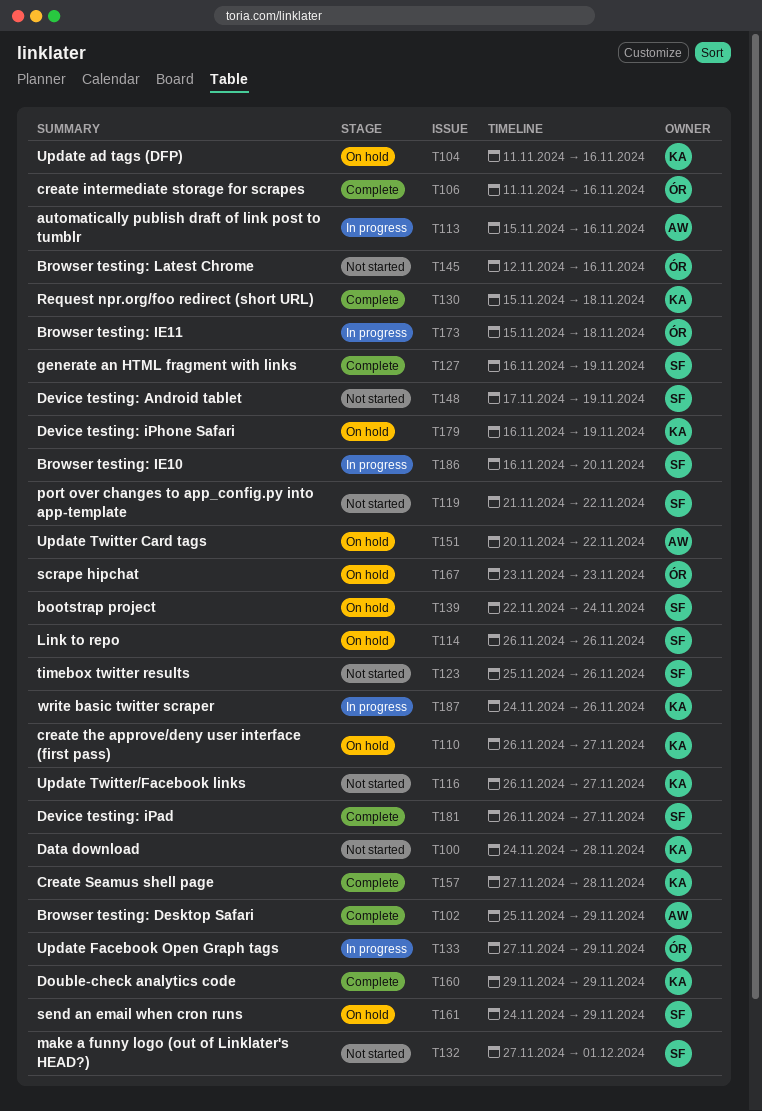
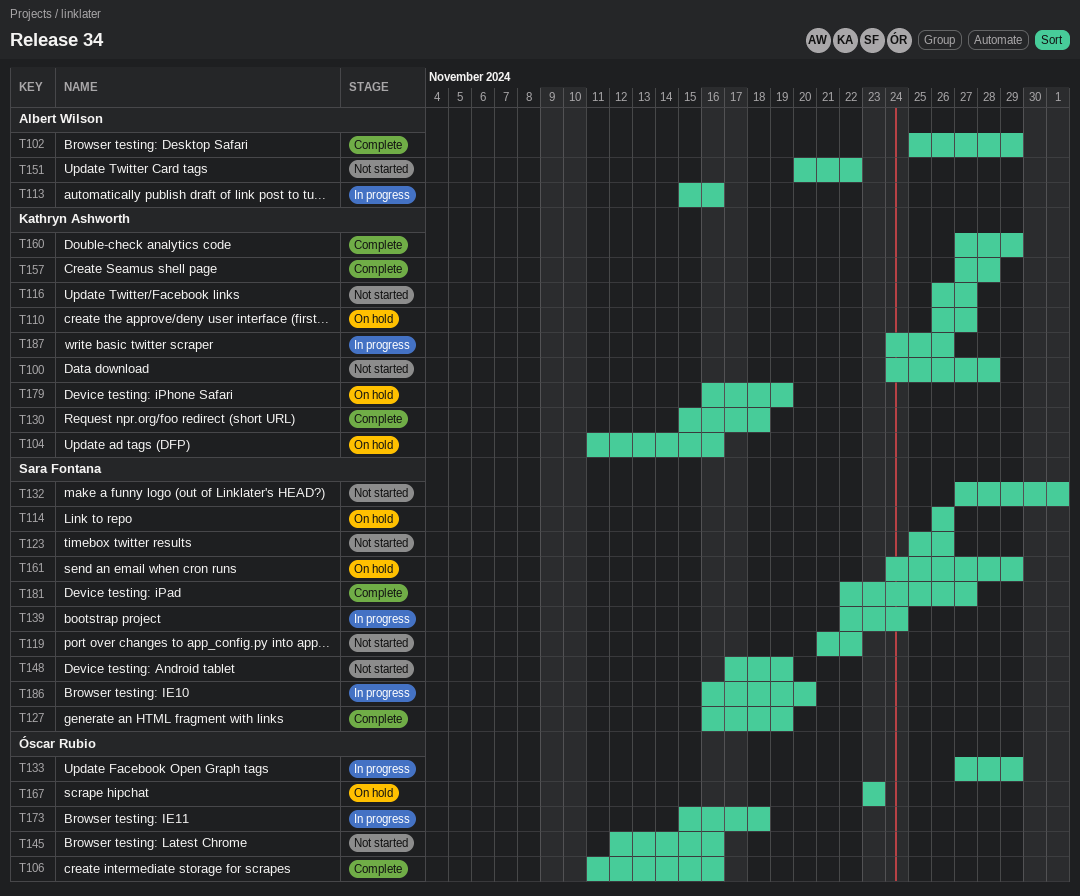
T139, status: On hold -> In progress
T151, status: On hold -> Not started
T160, start: Nov 29 -> Nov 27
T181, start: Nov 26 -> Nov 22

